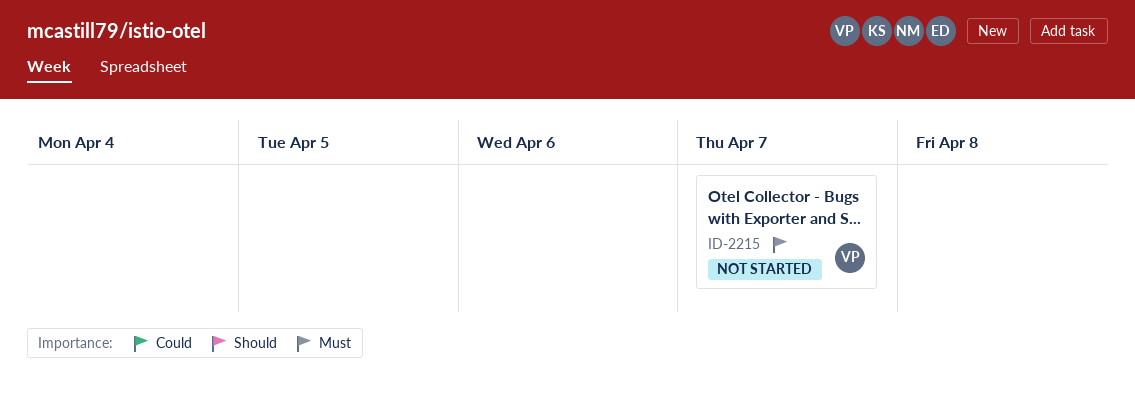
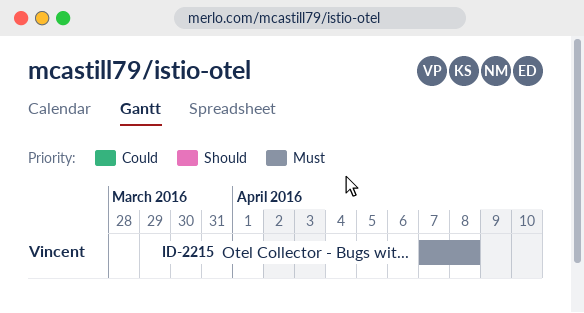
ID-2215, due: Apr 7 -> Apr 8

